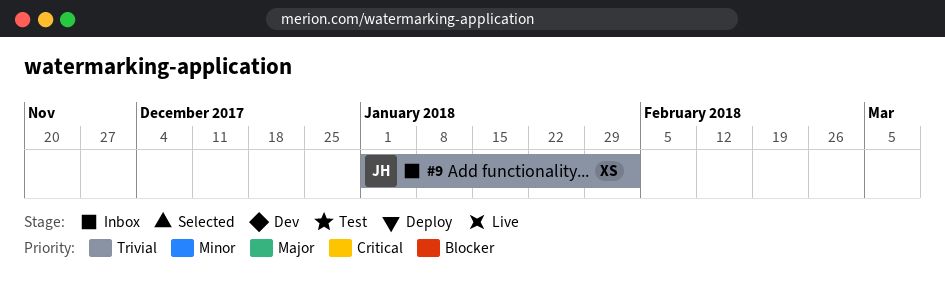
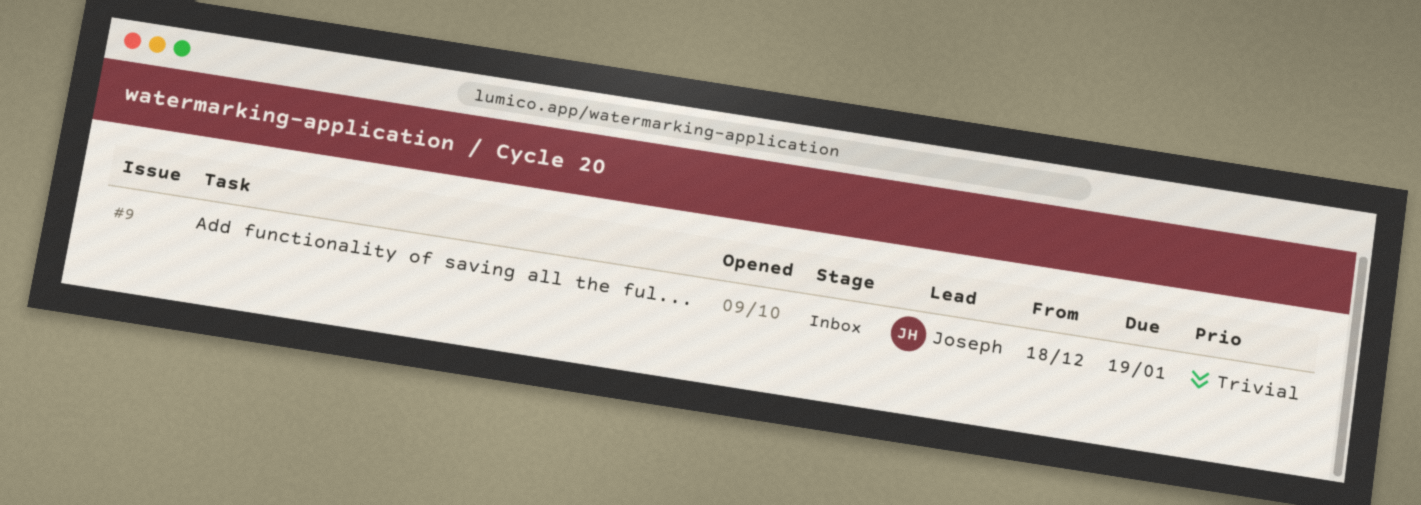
#9, start: Jan 1 -> Dec 18
#9, due: Feb 2 -> Jan 19

